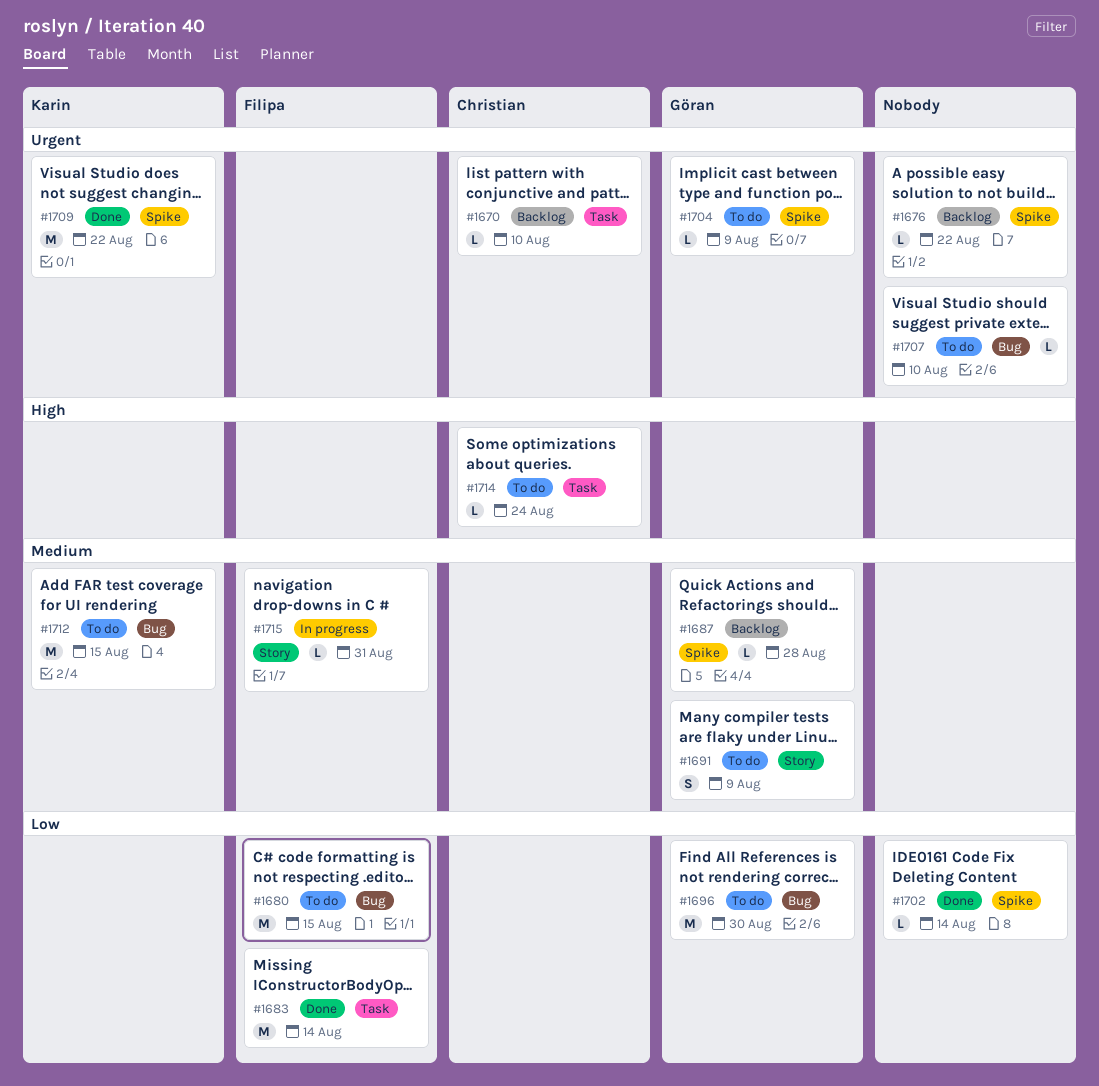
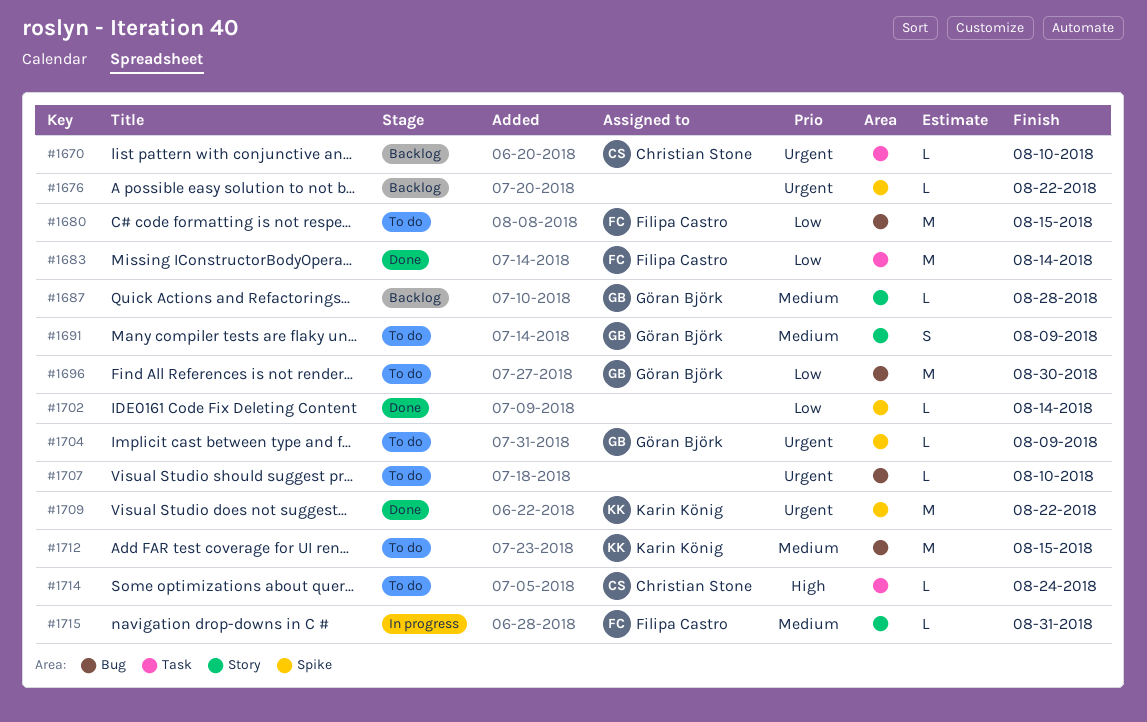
#1687, label: Spike -> Story

